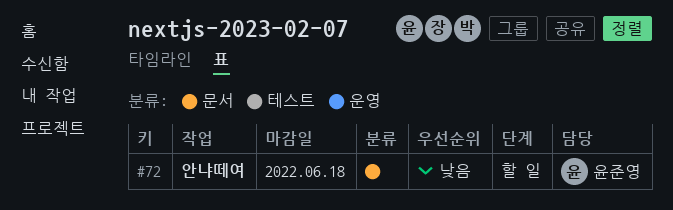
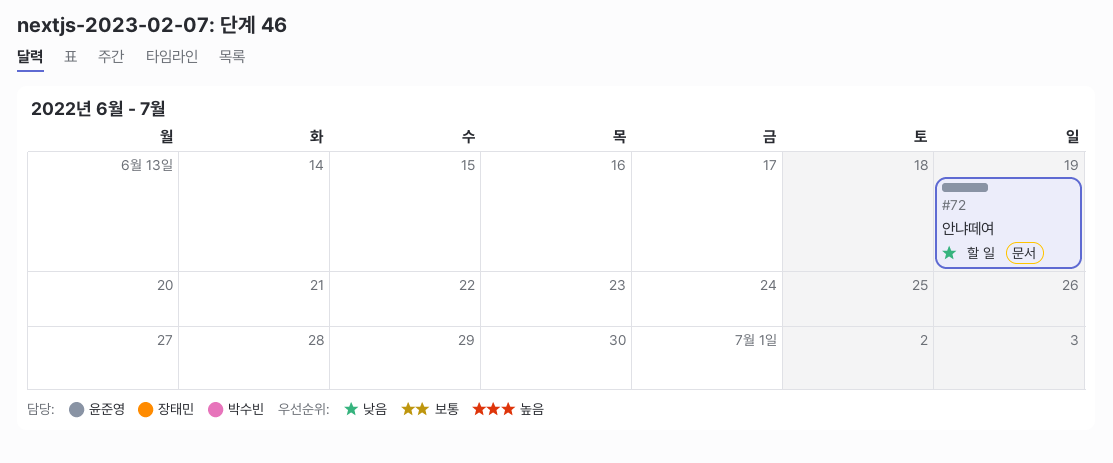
#72, due: Jun 18 -> Jun 19

